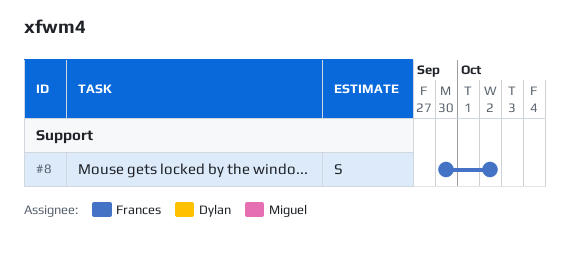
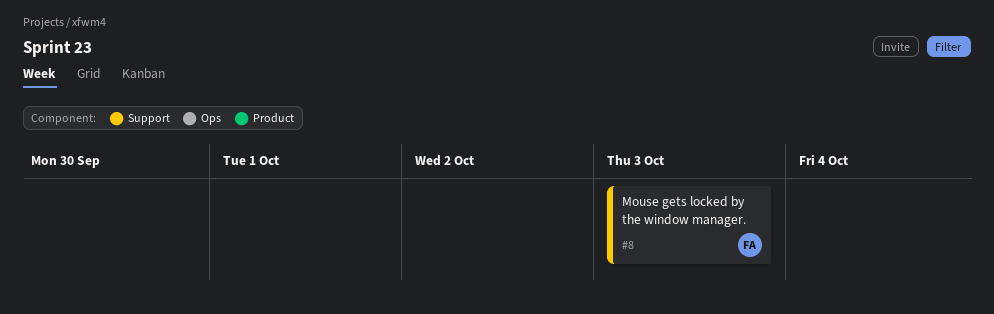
#8, due: Oct 2 -> Oct 3

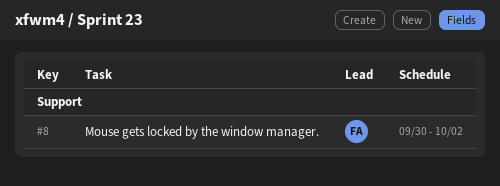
#8, due: Oct 3 -> Oct 2

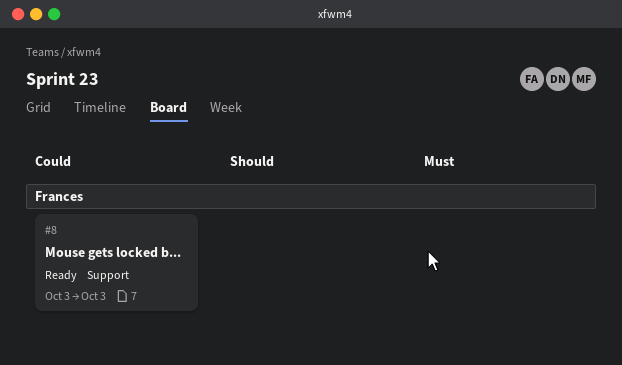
#8, start: Sep 30 -> Oct 3
#8, due: Oct 2 -> Oct 3

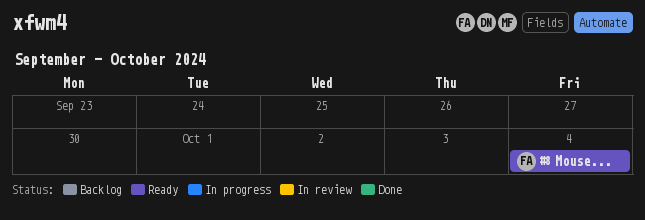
#8, start: Oct 3 -> Oct 4
#8, due: Oct 3 -> Oct 4

